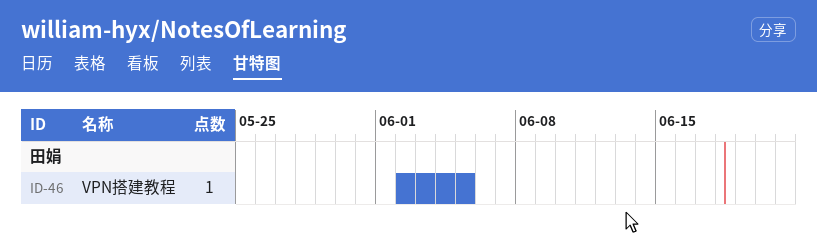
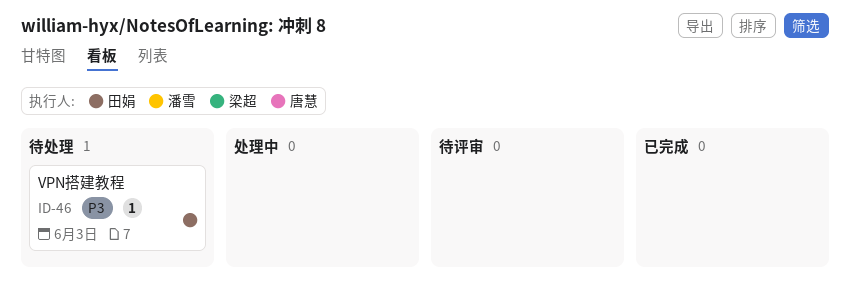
ID-46, due: Jun 5 -> Jun 3

